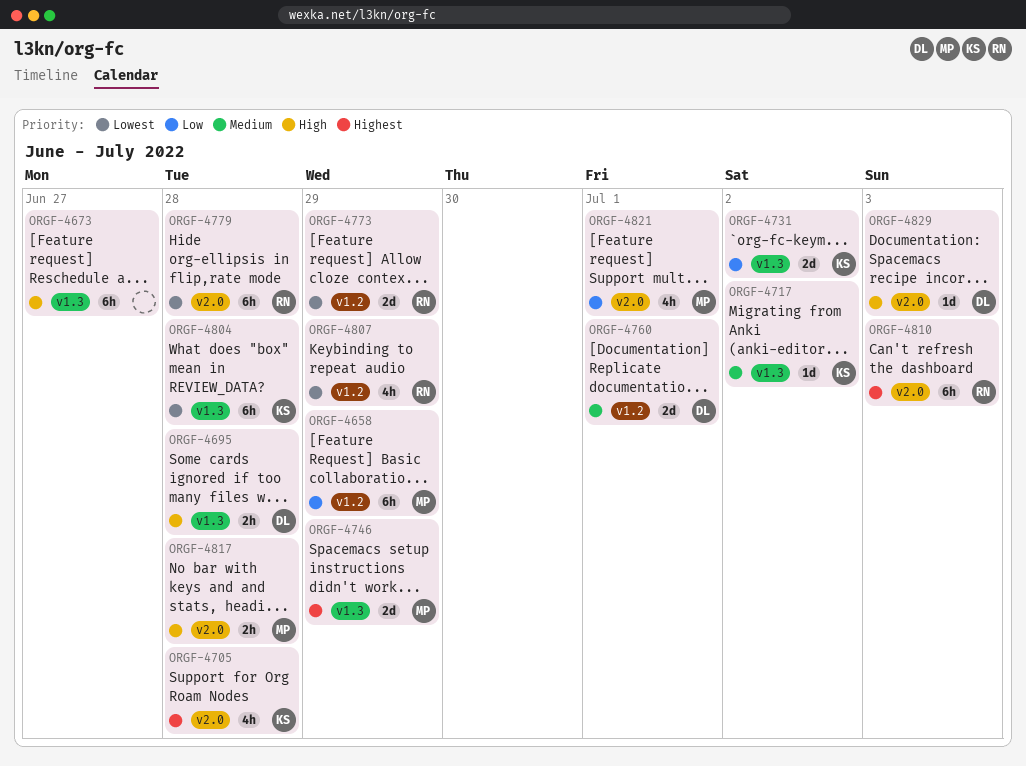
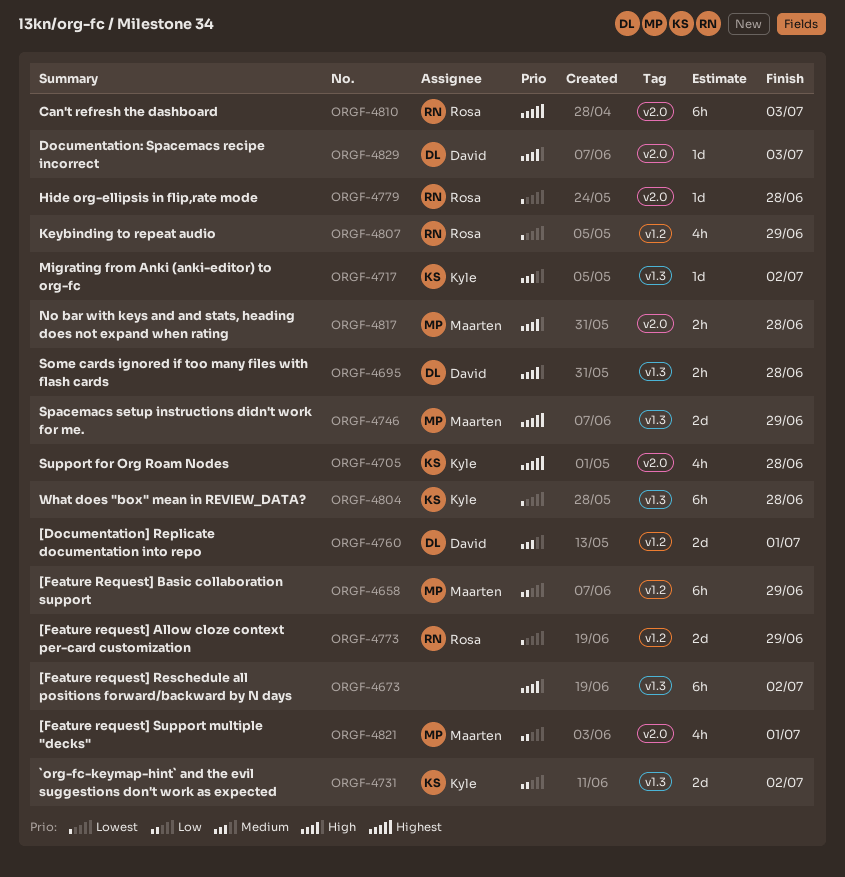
ORGF-4673, due: Jun 27 -> Jul 2
ORGF-4779, estimate: 6h -> 1d

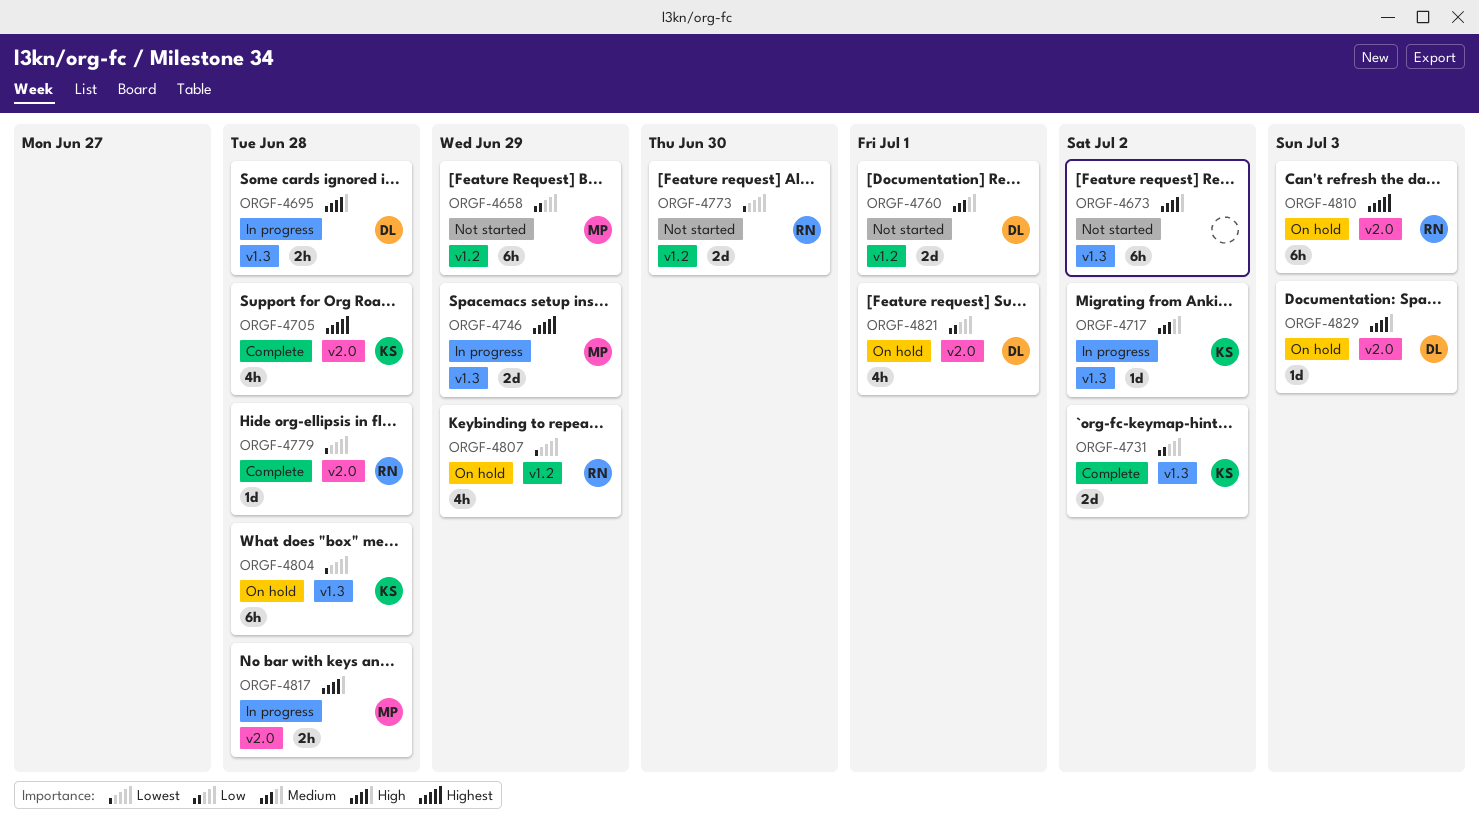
ORGF-4773, due: Jun 29 -> Jun 30
ORGF-4821, owner: Maarten -> David

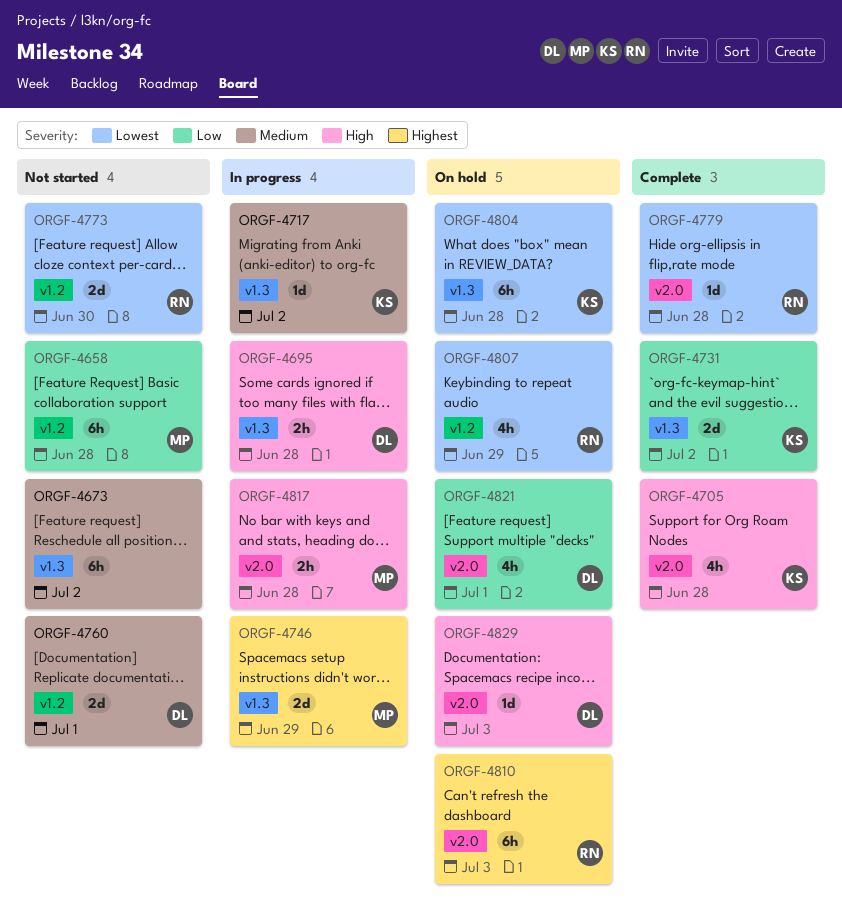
ORGF-4658, due: Jun 29 -> Jun 28
ORGF-4673, priority: High -> Medium
ORGF-4705, priority: Highest -> High

